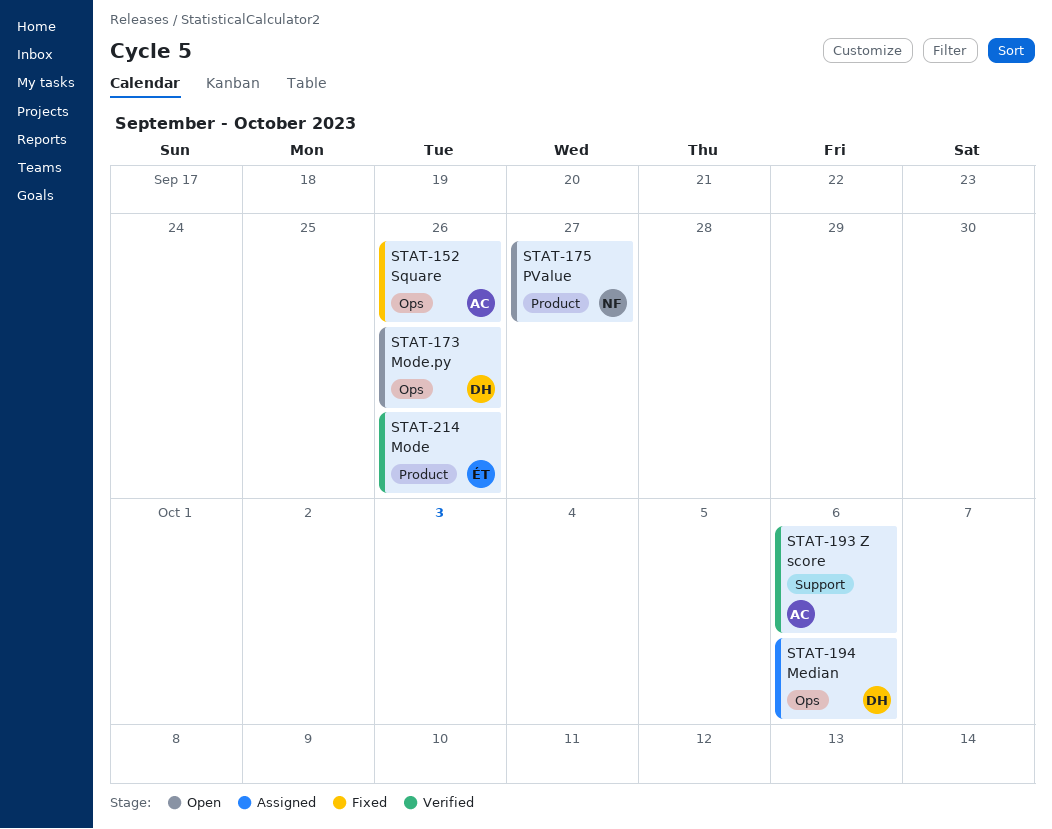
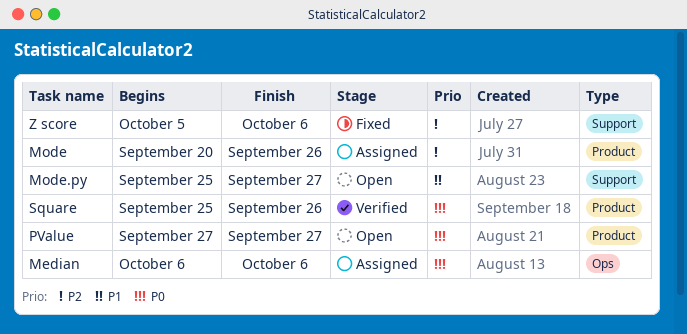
Mode, status: Verified -> Assigned
Mode.py, label: Ops -> Support
Mode.py, due: Sep 26 -> Sep 27
Square, status: Fixed -> Verified
Square, label: Ops -> Product
Z score, status: Verified -> Fixed

